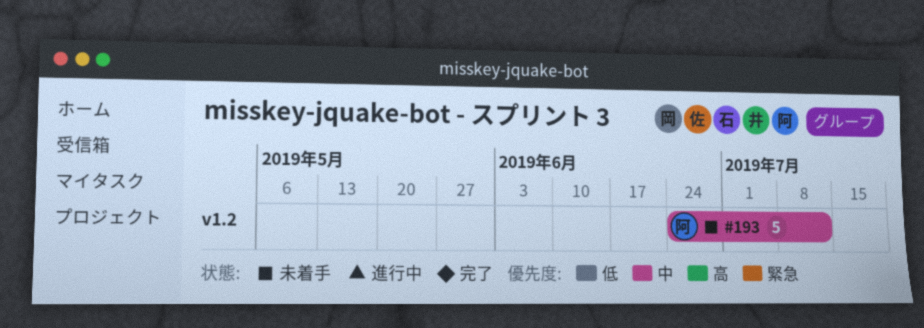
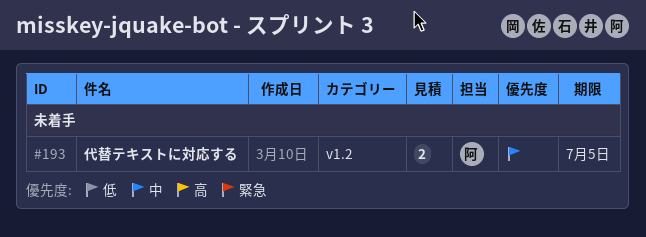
#193, estimate: 5 -> 2
#193, due: Jul 12 -> Jul 5

